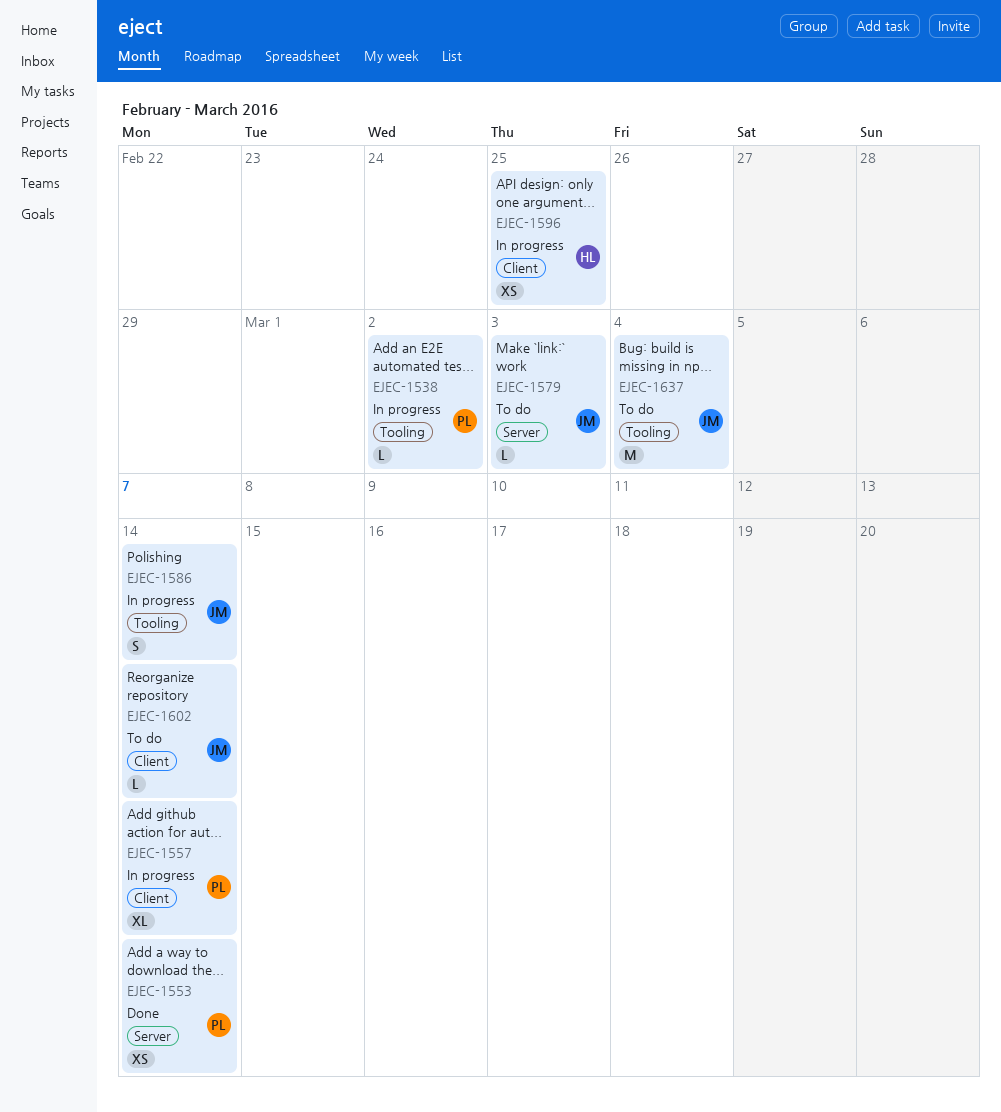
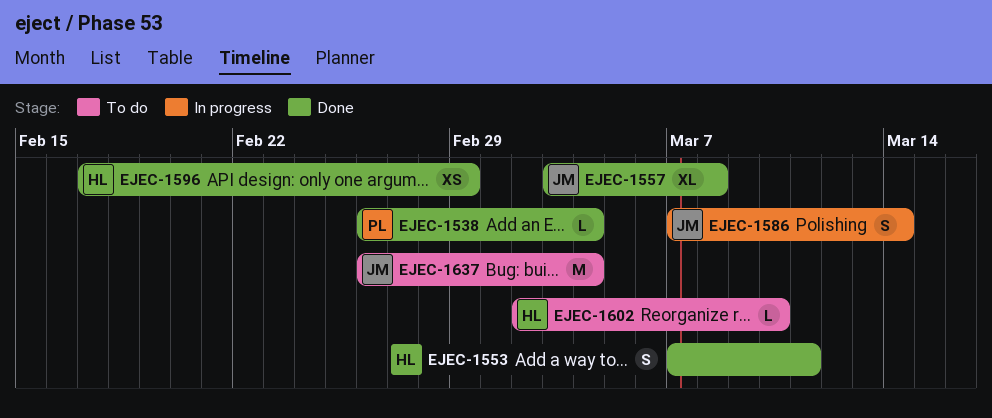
EJEC-1538, status: In progress -> Done
EJEC-1538, due: Mar 2 -> Mar 4
EJEC-1553, owner: PL -> HL
EJEC-1553, estimate: XS -> S
EJEC-1553, due: Mar 14 -> Mar 11
EJEC-1557, status: In progress -> Done
EJEC-1557, owner: PL -> JM
EJEC-1557, due: Mar 14 -> Mar 8
EJEC-1579: present -> none
EJEC-1596, status: In progress -> Done
EJEC-1596, due: Feb 25 -> Feb 29
EJEC-1602, owner: JM -> HL
EJEC-1602, due: Mar 14 -> Mar 10

